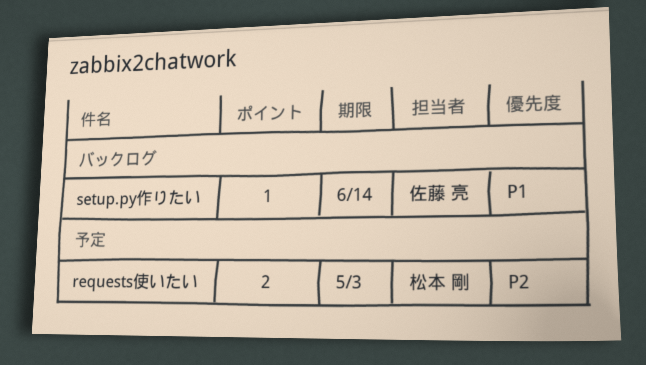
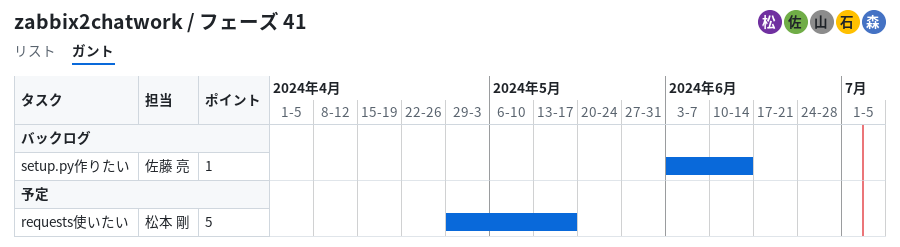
requests使いたい, estimate: 2 -> 5
requests使いたい, due: May 3 -> May 17

